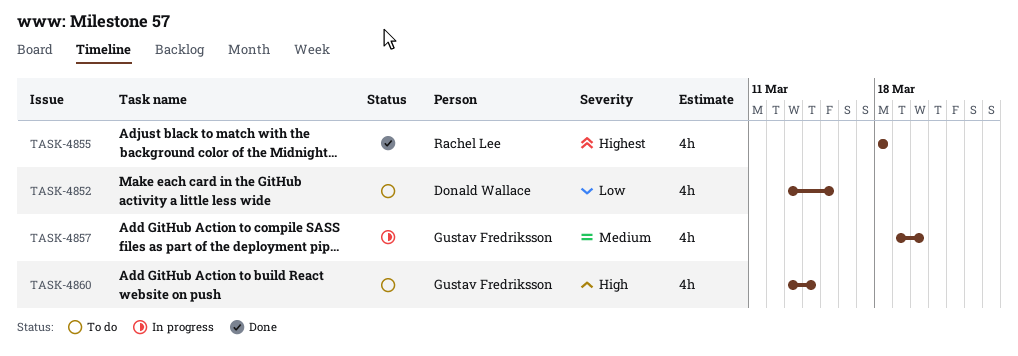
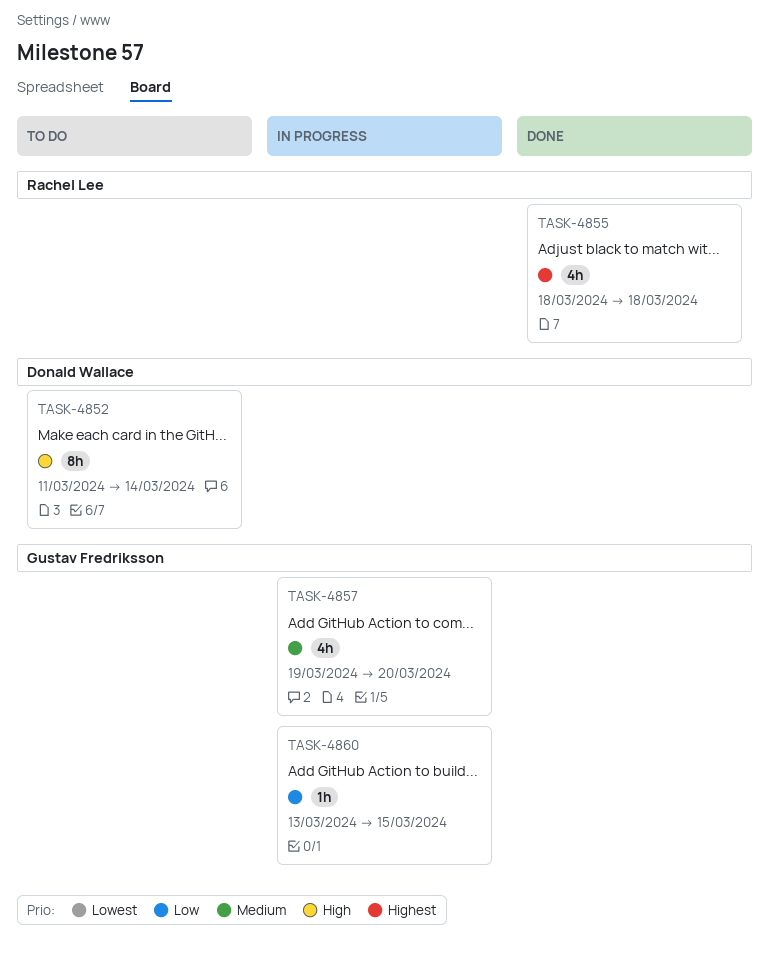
TASK-4852, priority: Low -> High
TASK-4852, estimate: 4h -> 8h
TASK-4852, start: Mar 13 -> Mar 11
TASK-4852, due: Mar 15 -> Mar 14
TASK-4860, status: To do -> In progress
TASK-4860, priority: High -> Low
TASK-4860, estimate: 4h -> 1h
TASK-4860, due: Mar 14 -> Mar 15

